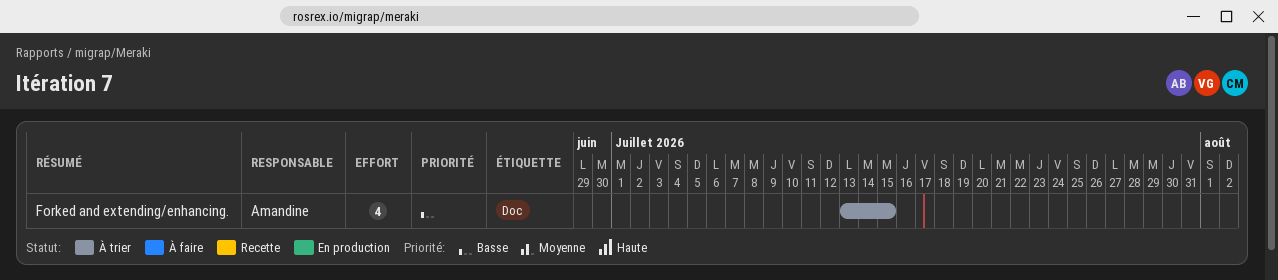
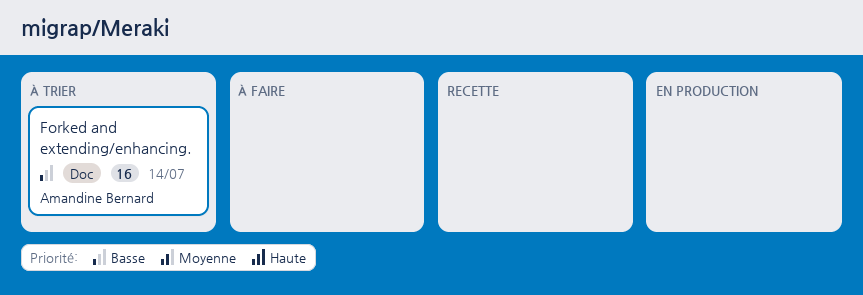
Forked and extending/enhancing., estimate: 4 -> 16
Forked and extending/enhancing., due: Jul 15 -> Jul 14

